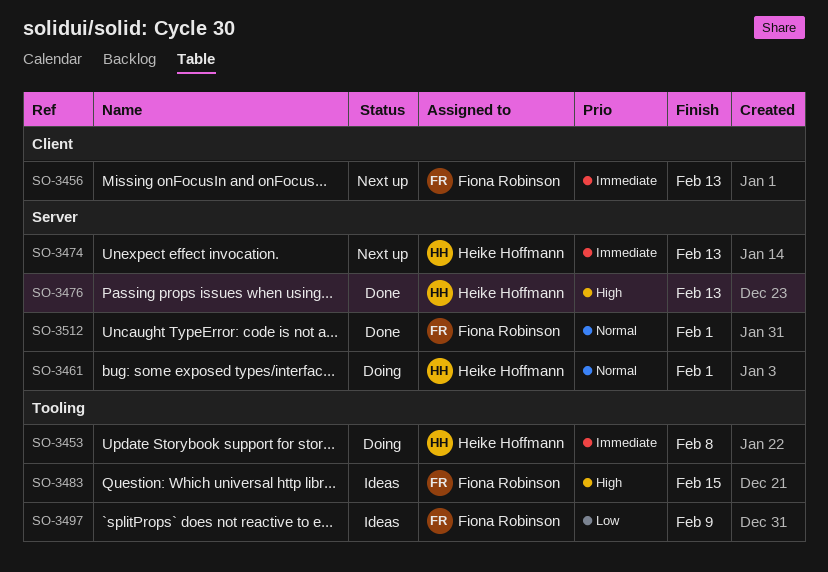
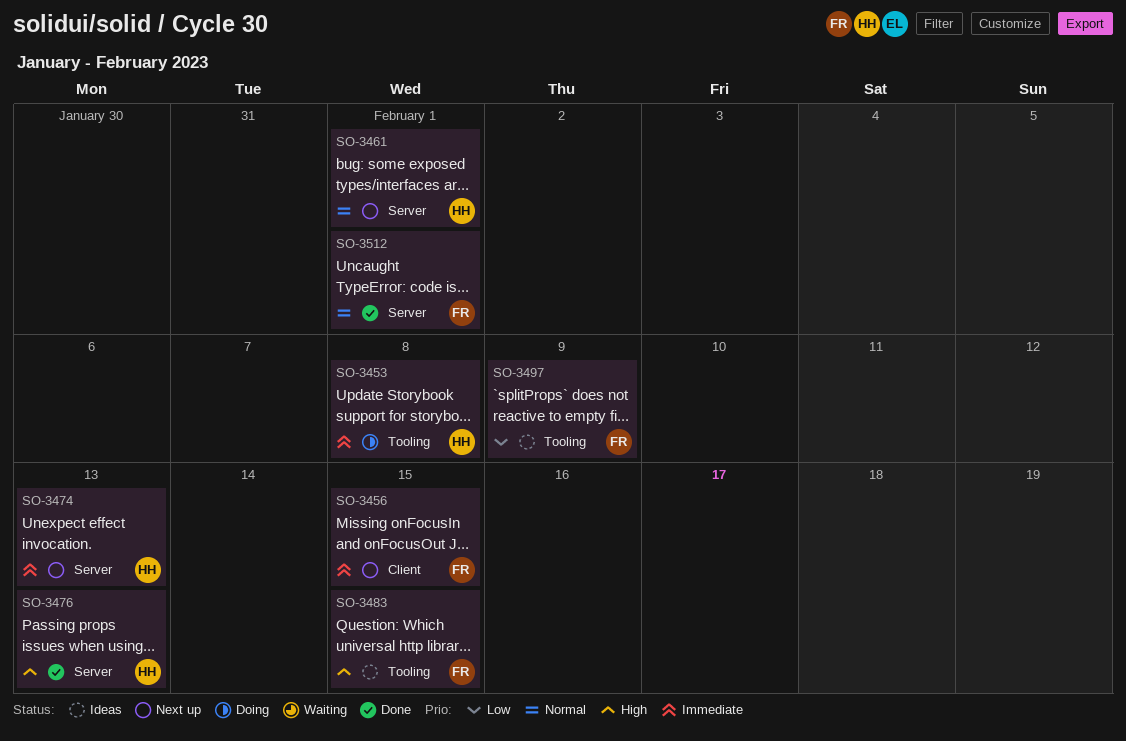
SO-3456, due: Feb 13 -> Feb 15
SO-3461, status: Doing -> Next up

